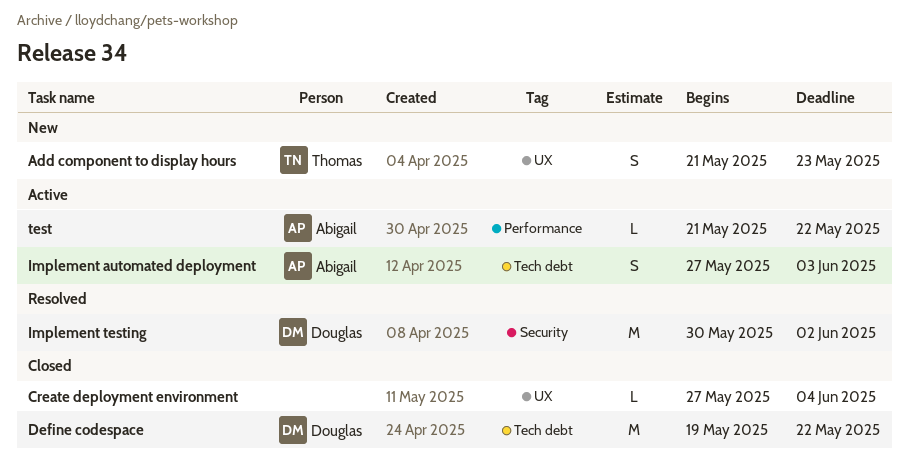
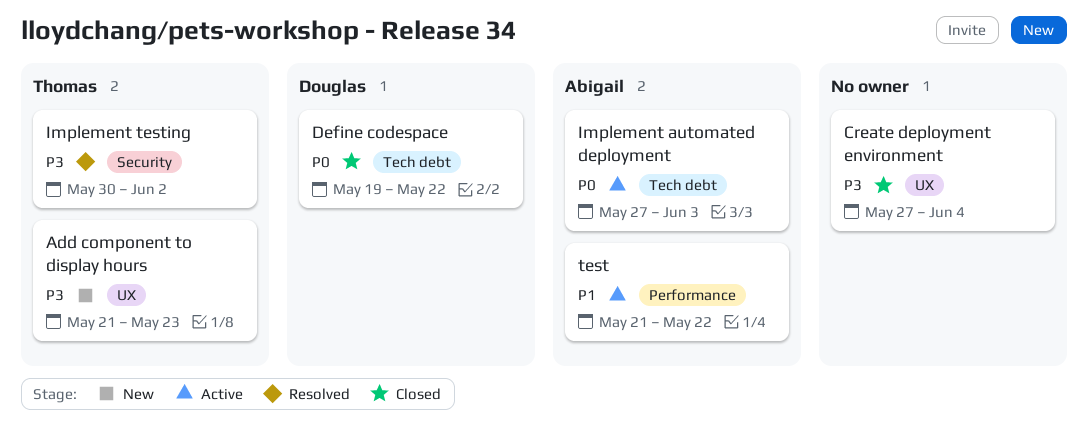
Implement testing, owner: Douglas -> Thomas

